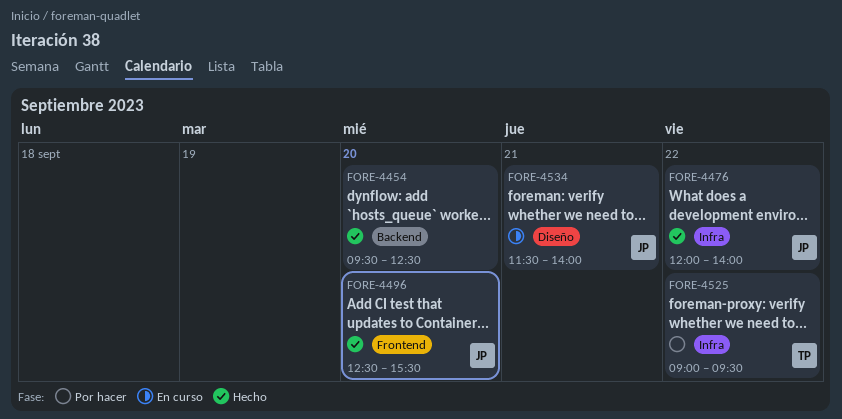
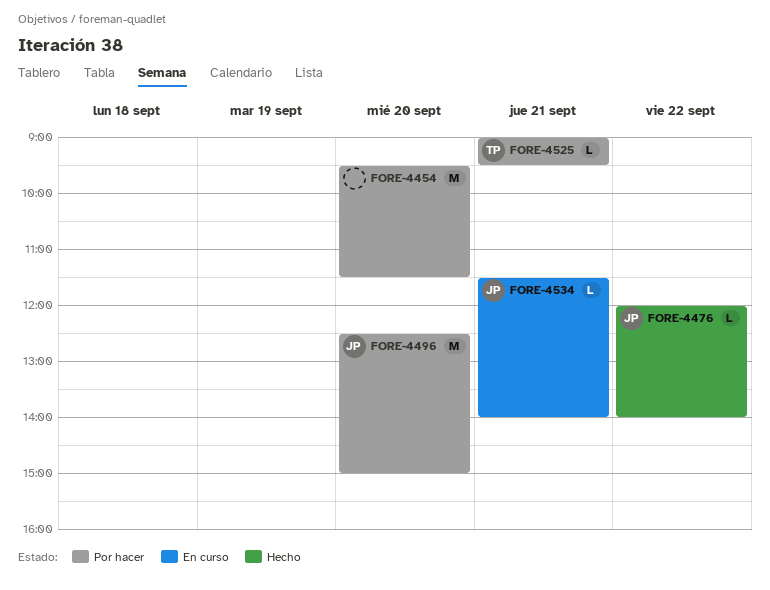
FORE-4454, status: Hecho -> Por hacer
FORE-4454, ends: 12:30 -> 11:30
FORE-4496, status: Hecho -> Por hacer
FORE-4496, ends: 15:30 -> 15:00
FORE-4525, day: Sep 22 -> Sep 21

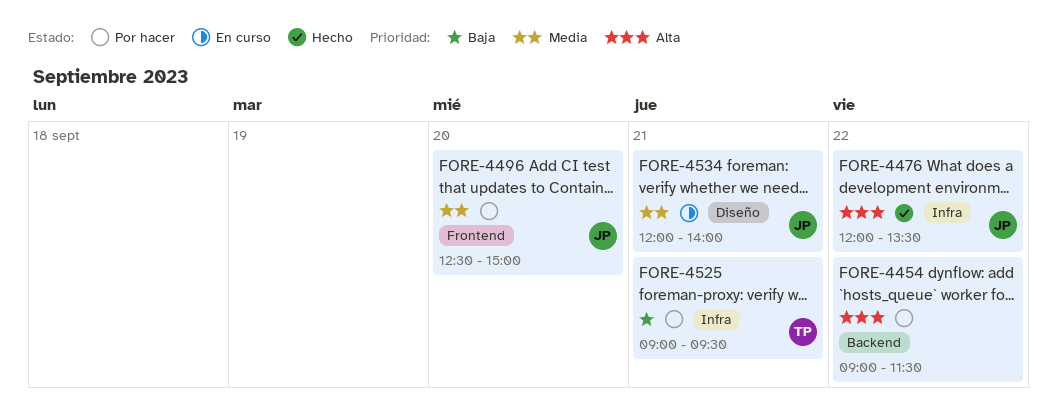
FORE-4454, day: Sep 20 -> Sep 22
FORE-4454, begins: 09:30 -> 09:00
FORE-4476, ends: 14:00 -> 13:30
FORE-4534, begins: 11:30 -> 12:00

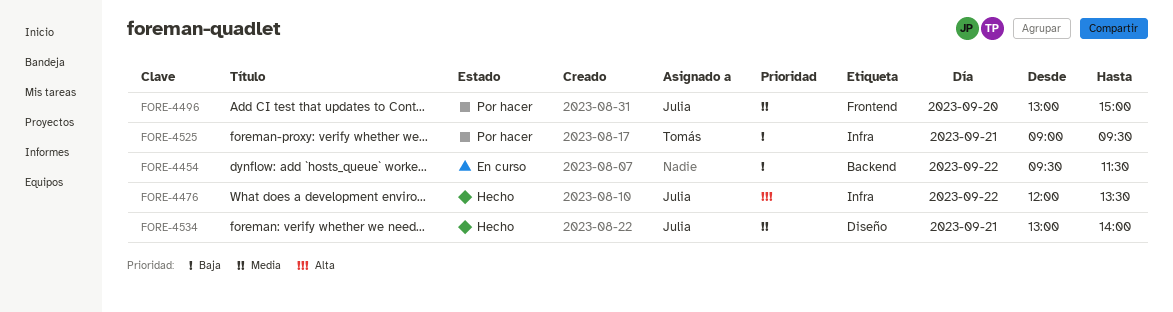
FORE-4454, status: Por hacer -> En curso
FORE-4454, priority: Alta -> Baja
FORE-4454, begins: 09:00 -> 09:30
FORE-4496, begins: 12:30 -> 13:00
FORE-4534, status: En curso -> Hecho
FORE-4534, begins: 12:00 -> 13:00

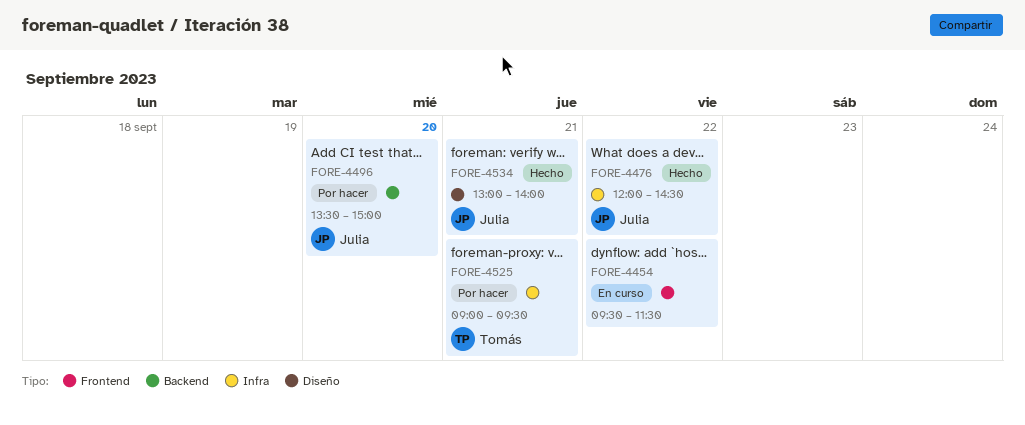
FORE-4454, label: Backend -> Frontend
FORE-4476, ends: 13:30 -> 14:30
FORE-4496, label: Frontend -> Backend
FORE-4496, begins: 13:00 -> 13:30

